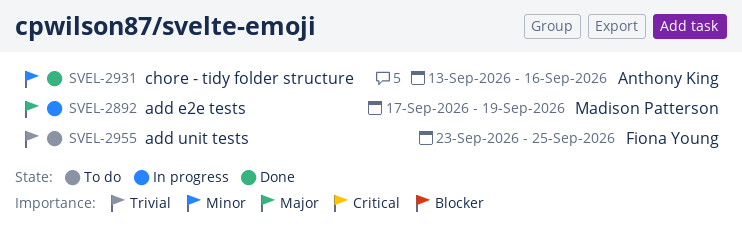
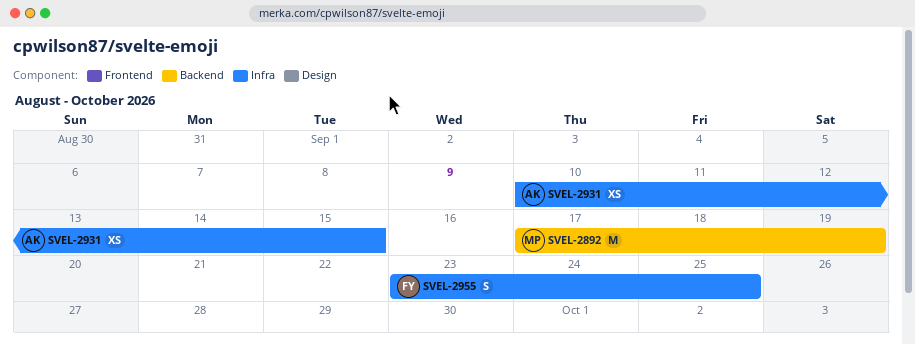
SVEL-2931, start: Sep 13 -> Sep 10
SVEL-2931, due: Sep 16 -> Sep 15

